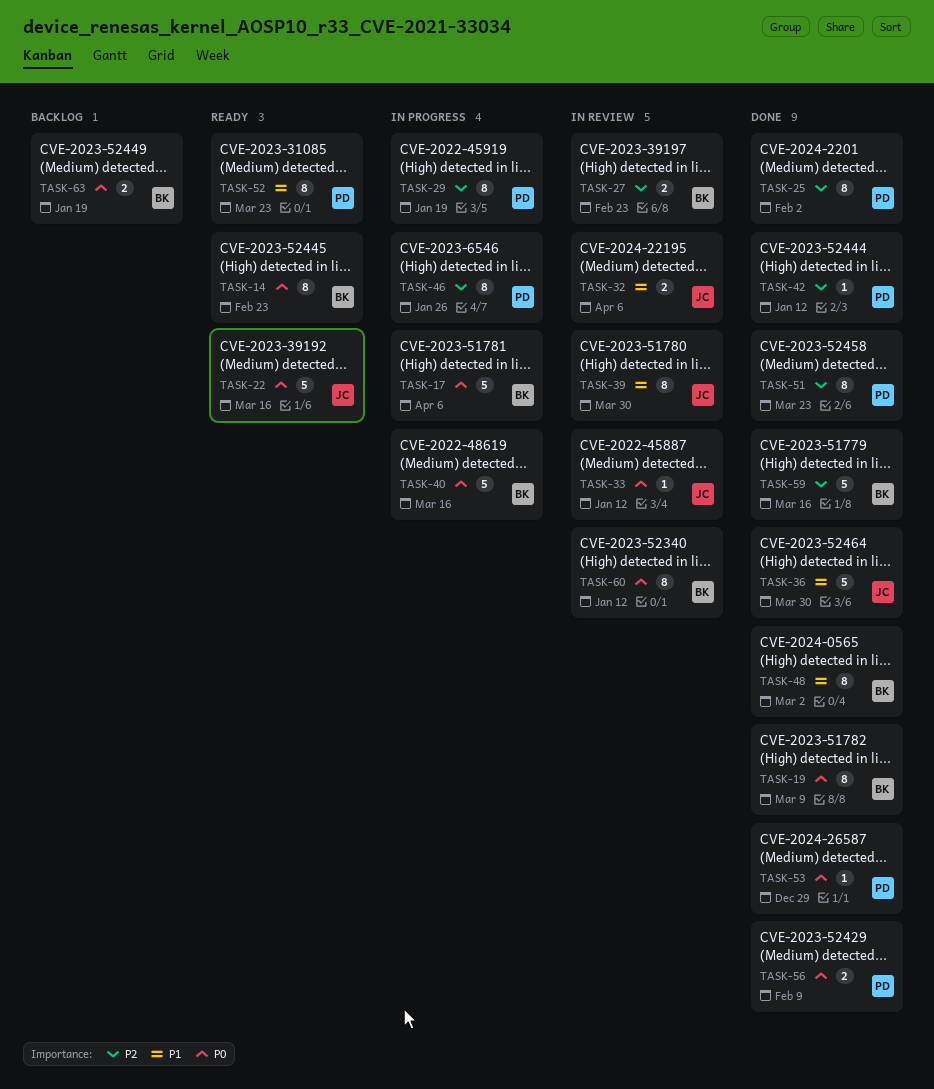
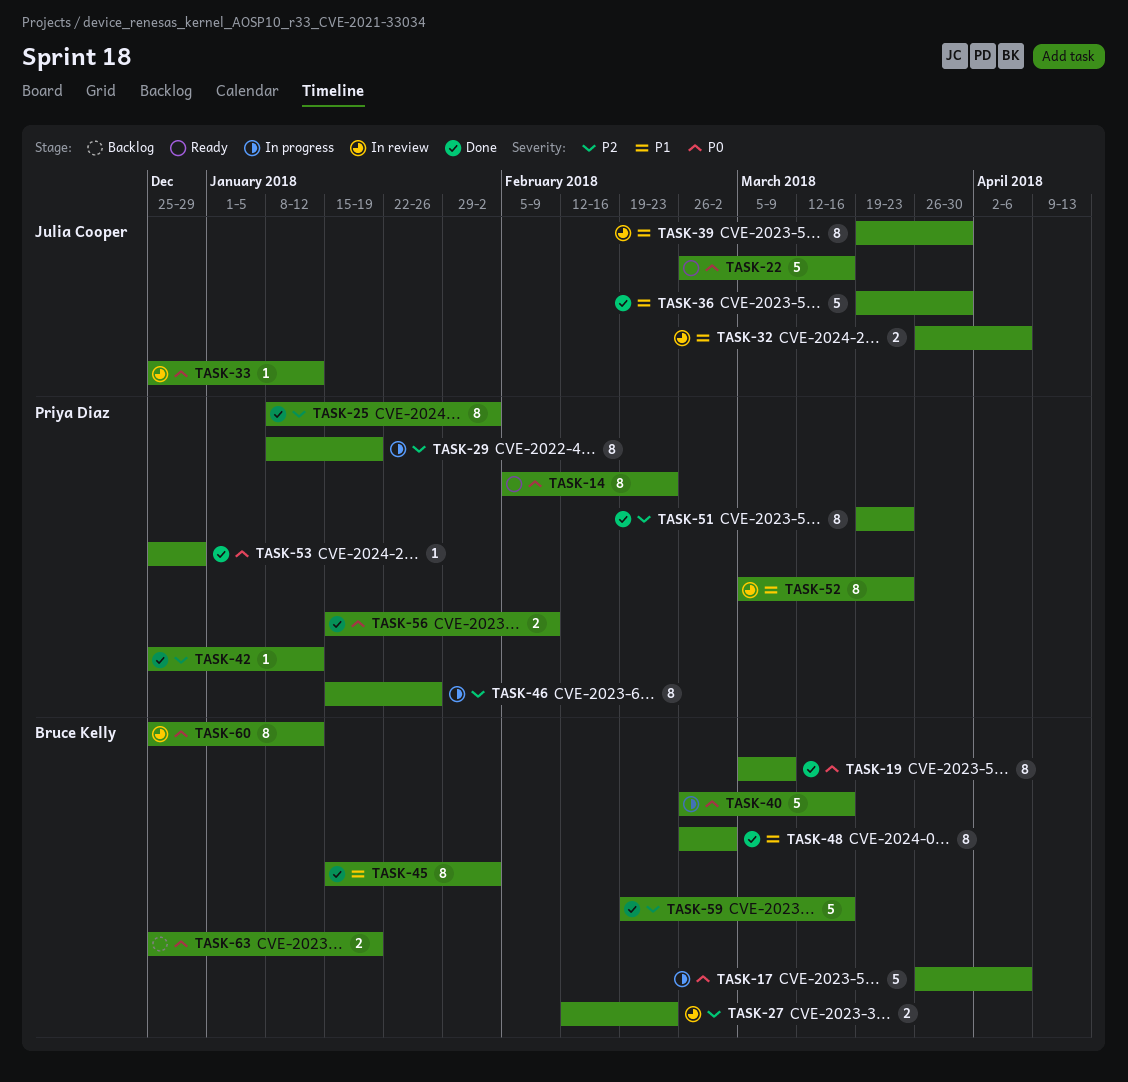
TASK-14, owner: Bruce Kelly -> Priya Diaz
TASK-45: none -> present
TASK-52, status: Ready -> In review

